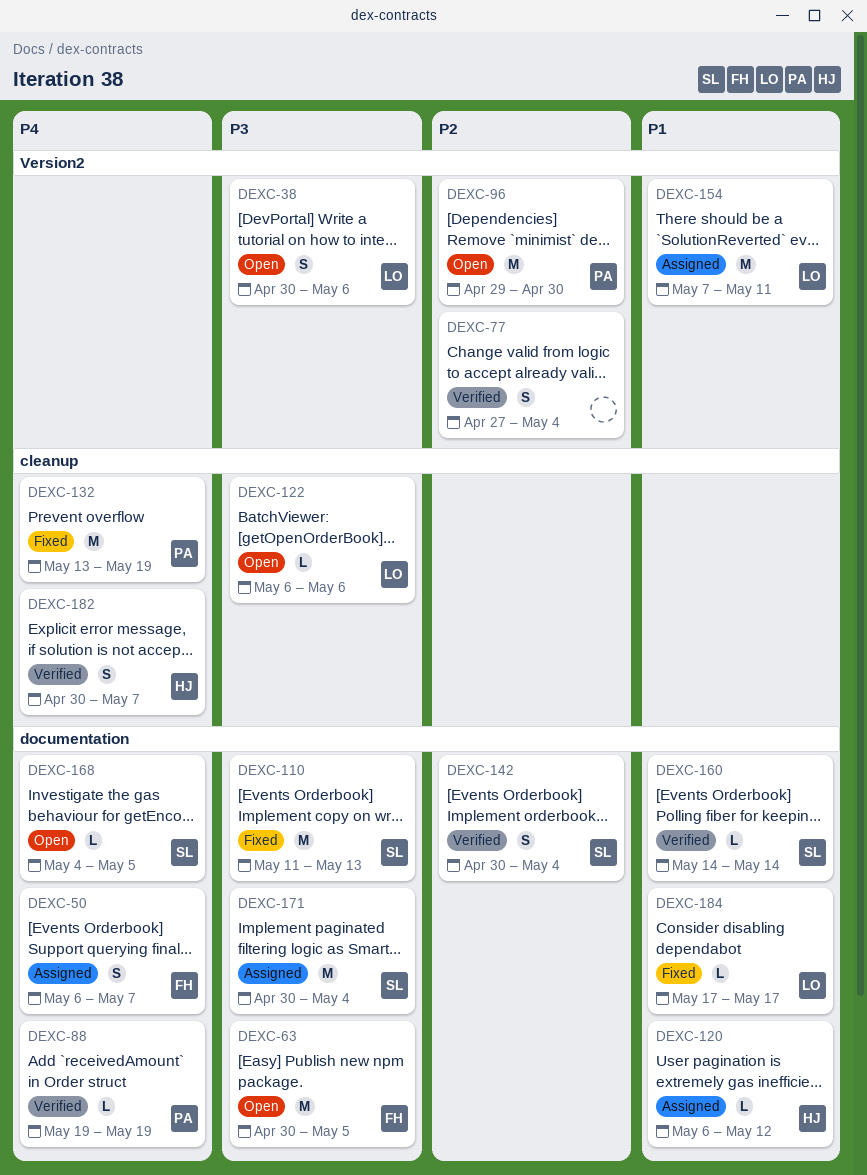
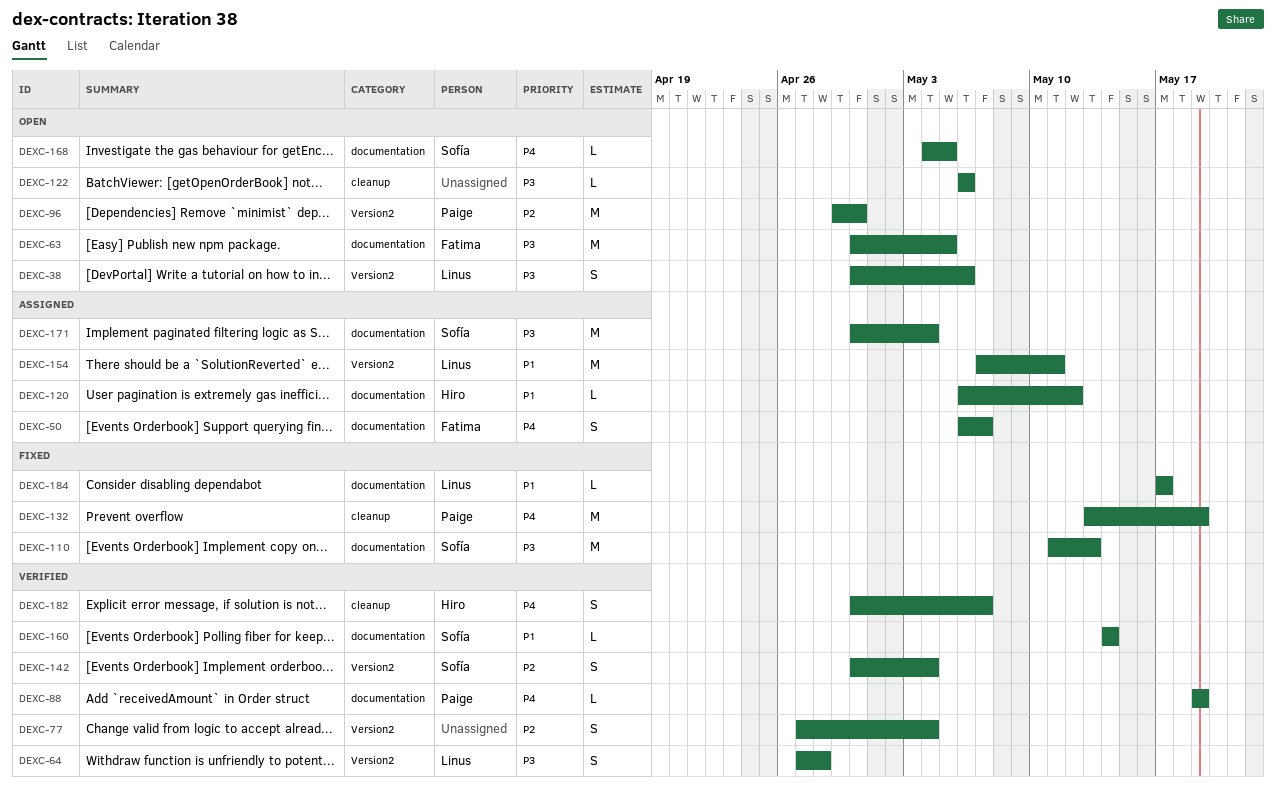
DEXC-64: none -> present
DEXC-122, owner: Linus -> none
DEXC-142, label: documentation -> Version2

